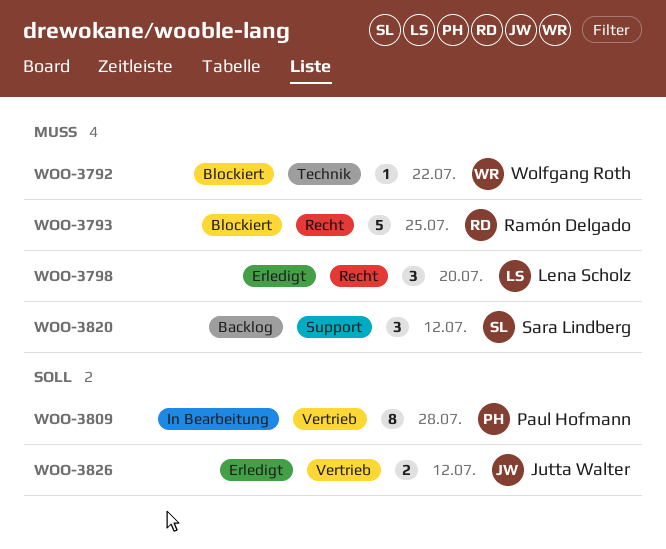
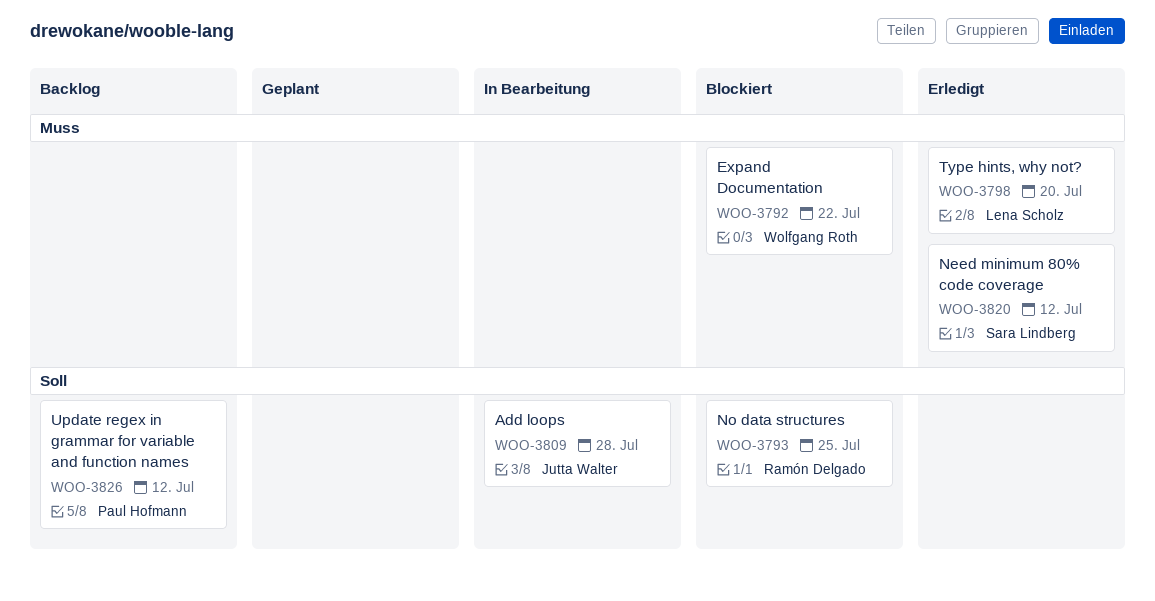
WOO-3793, priority: Muss -> Soll
WOO-3809, owner: Paul Hofmann -> Jutta Walter
WOO-3820, status: Backlog -> Erledigt
WOO-3826, status: Erledigt -> Backlog
WOO-3826, owner: Jutta Walter -> Paul Hofmann

